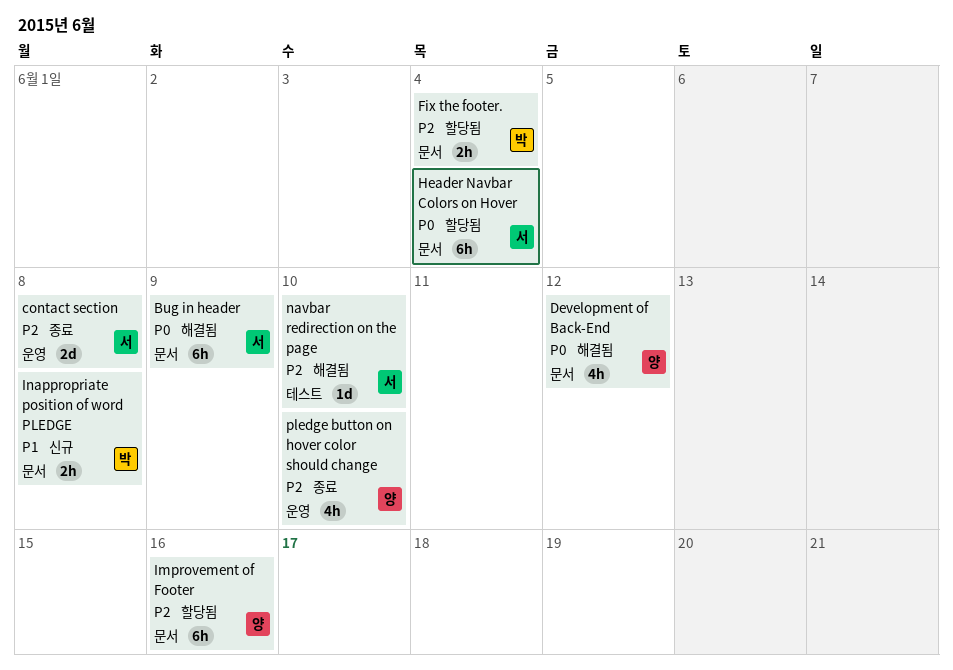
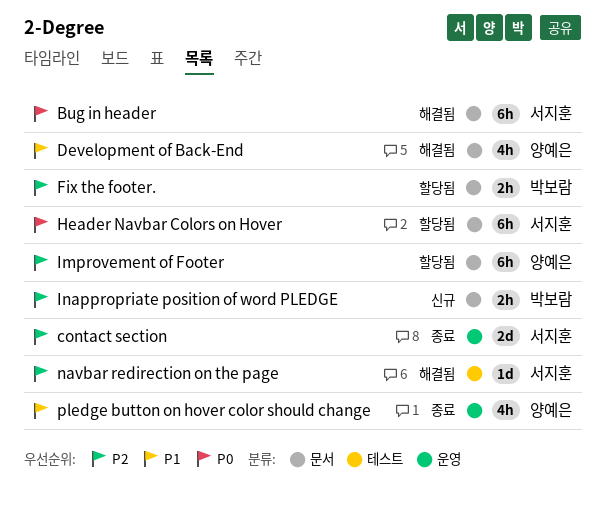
Development of Back-End, priority: P0 -> P1
Inappropriate position of word PLEDGE, priority: P1 -> P2
pledge button on hover color should change, priority: P2 -> P1

